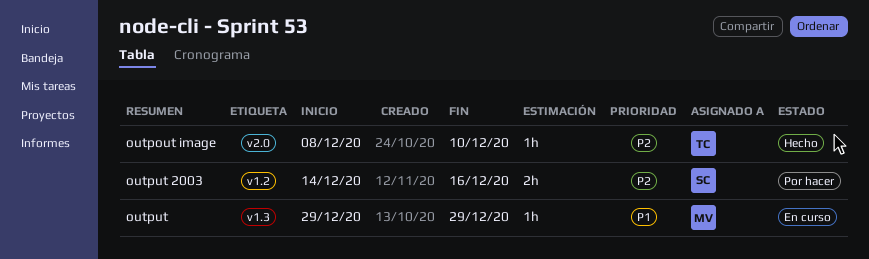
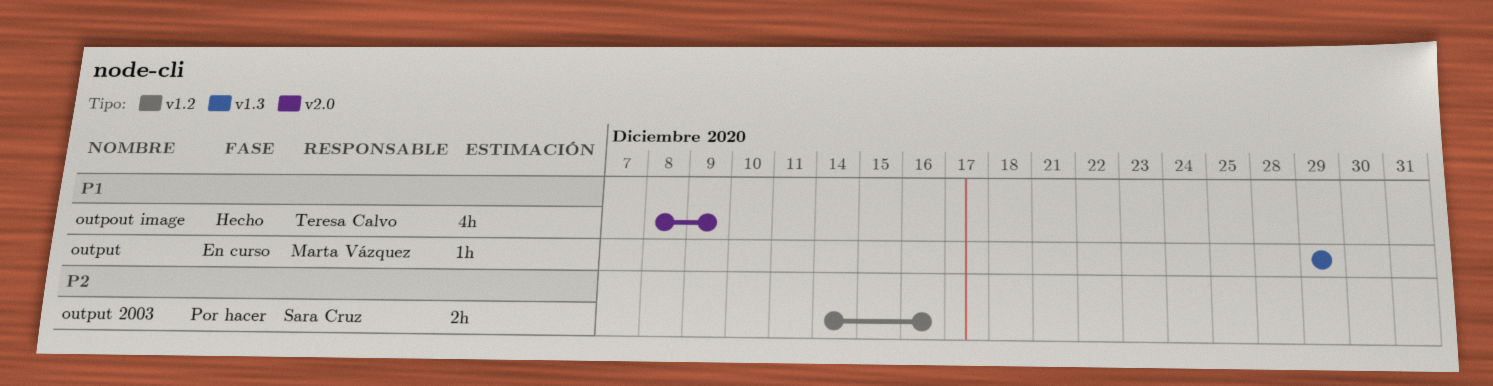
outpout image, priority: P2 -> P1
outpout image, estimate: 1h -> 4h
outpout image, due: Dec 10 -> Dec 9

